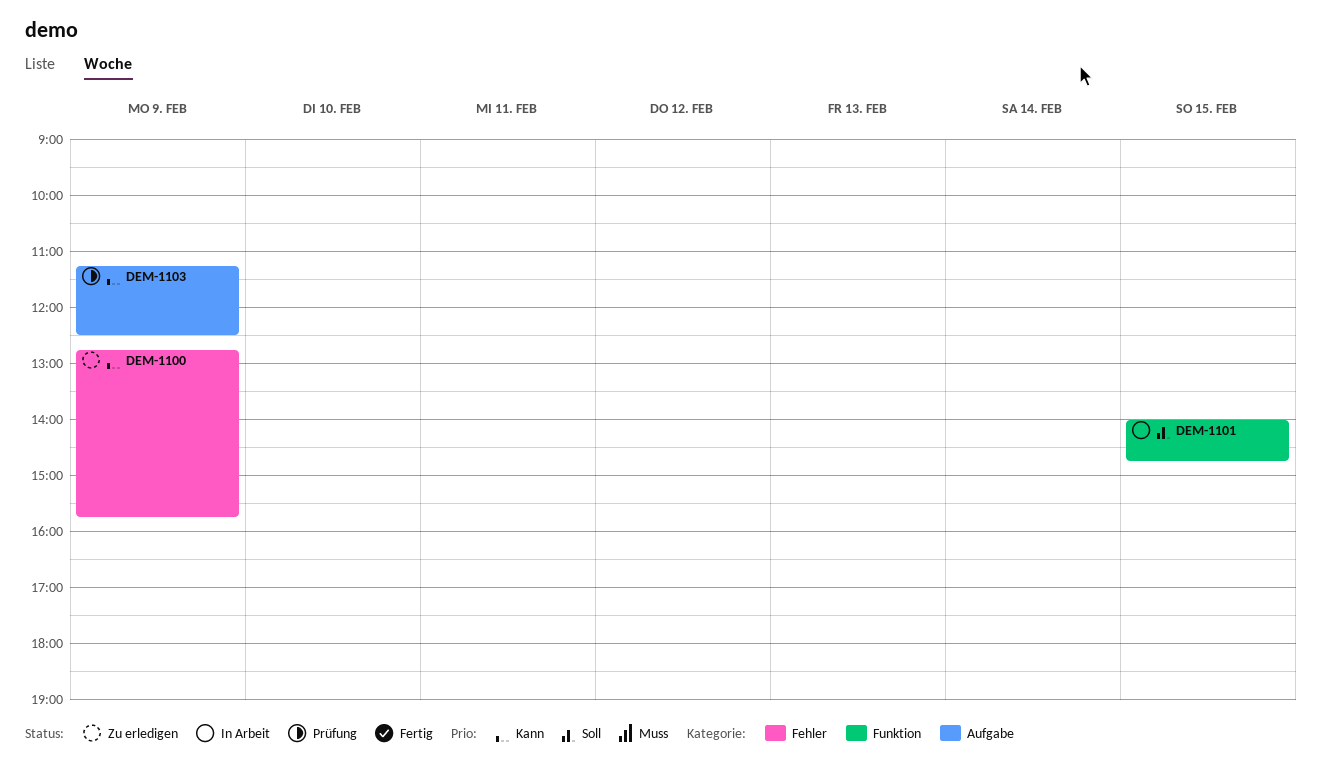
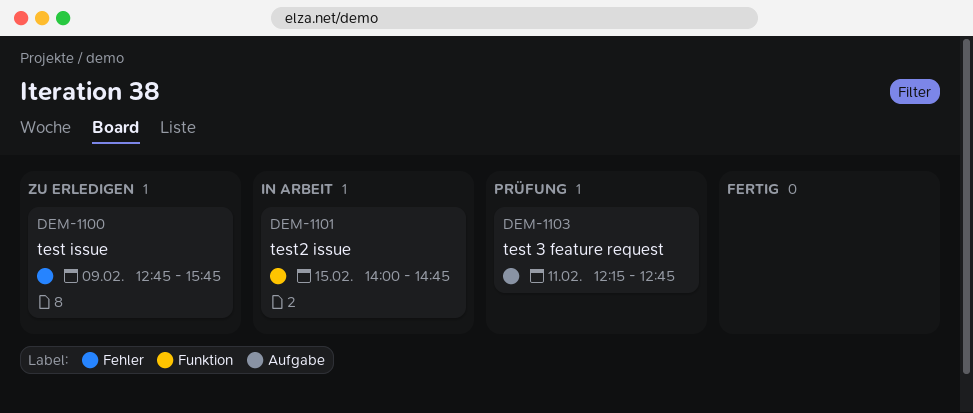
DEM-1103, day: Feb 9 -> Feb 11
DEM-1103, begins: 11:15 -> 12:15
DEM-1103, ends: 12:30 -> 12:45

